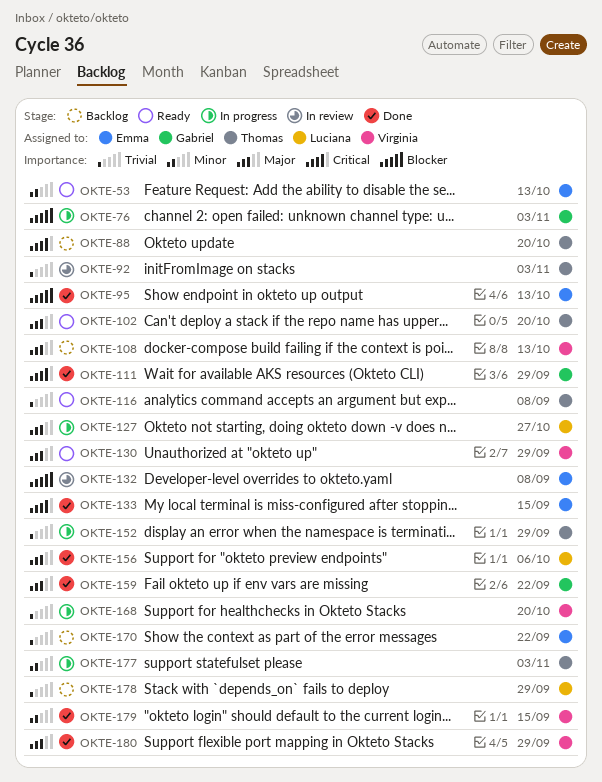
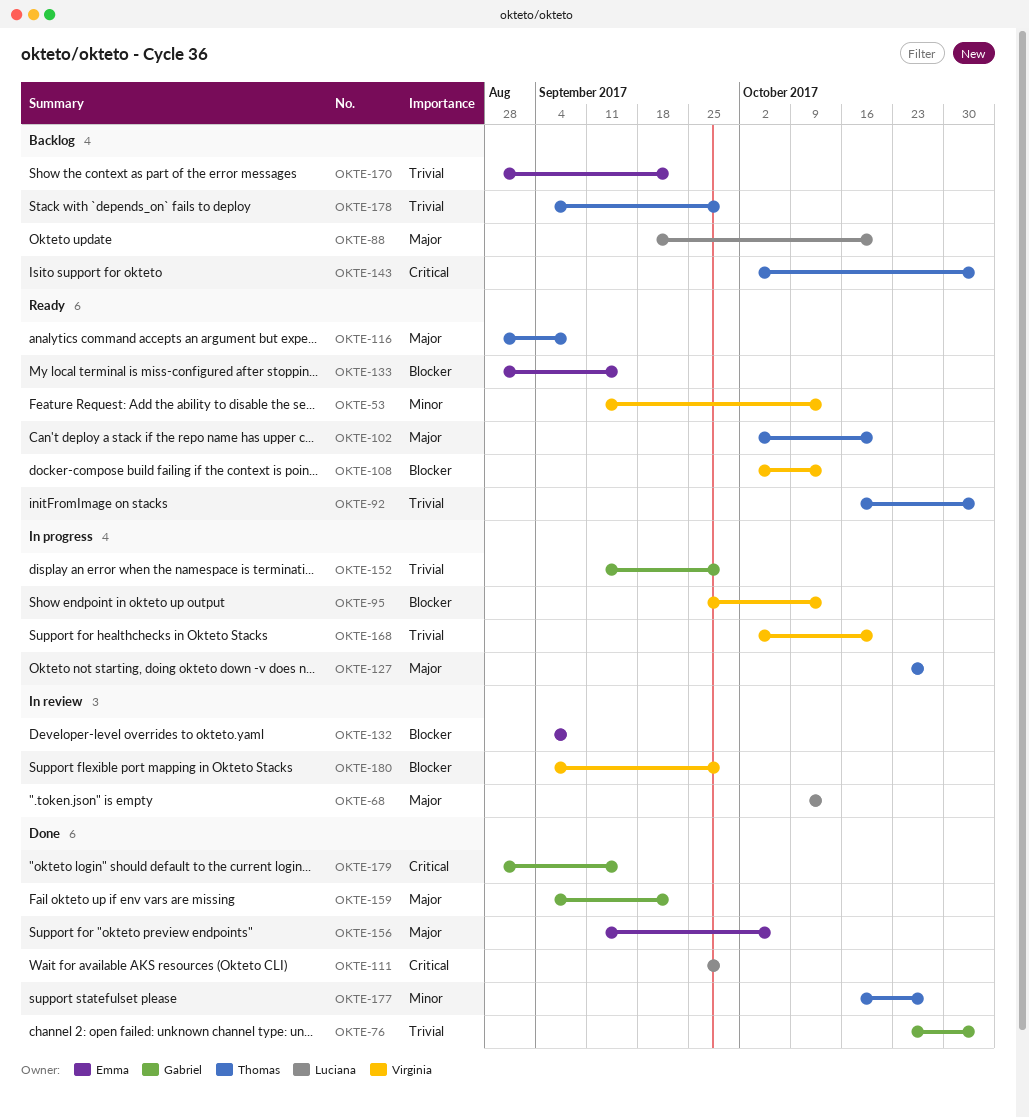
OKTE-53, owner: Emma -> Virginia
OKTE-68: none -> present
OKTE-76, status: In progress -> Done
OKTE-76, priority: Blocker -> Trivial
OKTE-88, owner: Thomas -> Luciana
OKTE-88, priority: Critical -> Major
OKTE-92, status: In review -> Ready
OKTE-95, status: Done -> In progress
OKTE-95, owner: Emma -> Virginia
OKTE-108, status: Backlog -> Ready
OKTE-108, priority: Major -> Blocker
OKTE-111, owner: Gabriel -> Luciana
OKTE-116, priority: Trivial -> Major
OKTE-127, owner: Luciana -> Thomas
OKTE-130: present -> none
OKTE-133, status: Done -> Ready
OKTE-133, priority: Critical -> Blocker
OKTE-143: none -> present
OKTE-152, owner: Thomas -> Gabriel
OKTE-156, owner: Luciana -> Emma
OKTE-177, status: In progress -> Done
OKTE-177, due: Nov 3 -> Oct 27
OKTE-178, owner: Luciana -> Thomas
OKTE-179, owner: Virginia -> Gabriel
OKTE-179, priority: Minor -> Critical
OKTE-180, status: Done -> In review
OKTE-180, priority: Major -> Blocker

